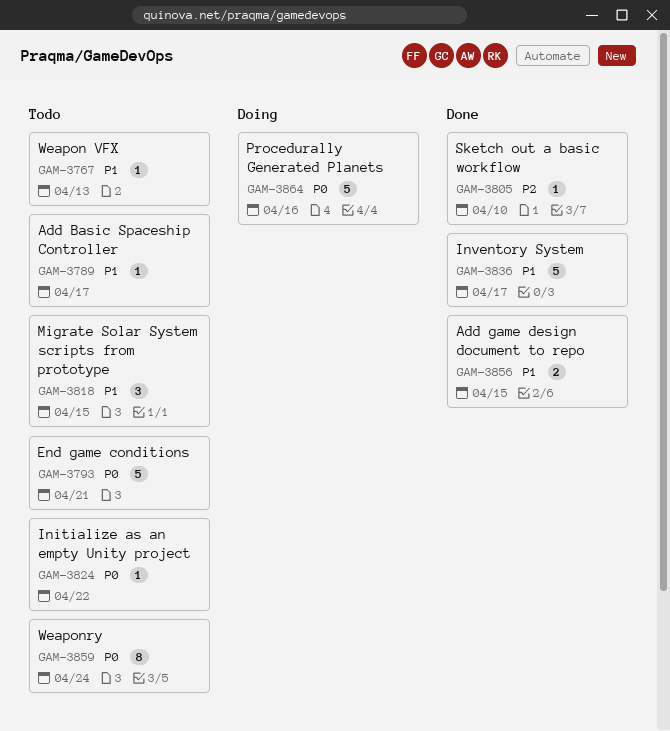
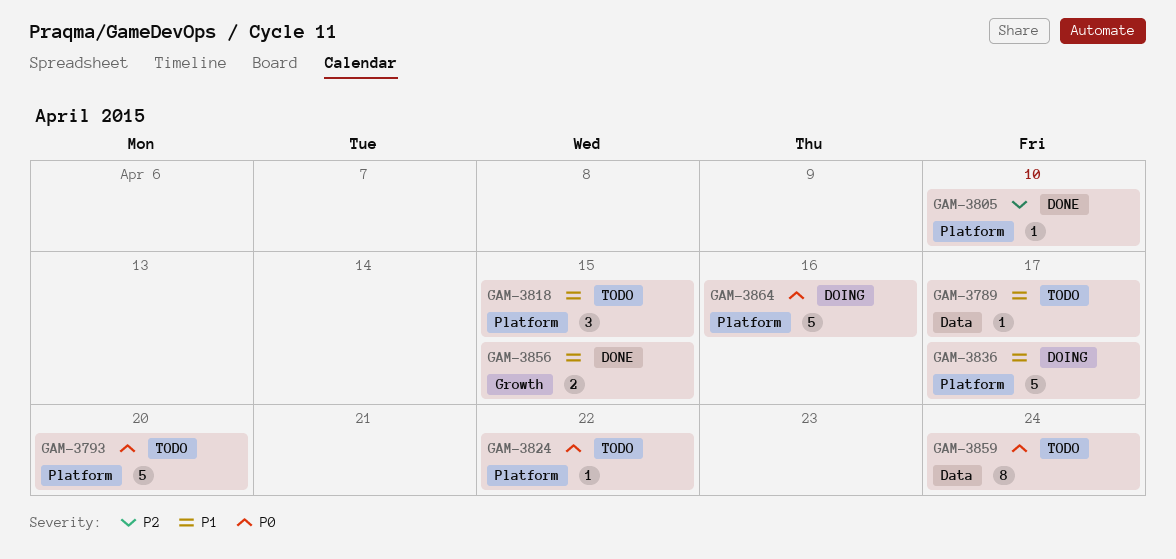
GAM-3767: present -> none
GAM-3793, due: Apr 21 -> Apr 20
GAM-3836, status: Done -> Doing

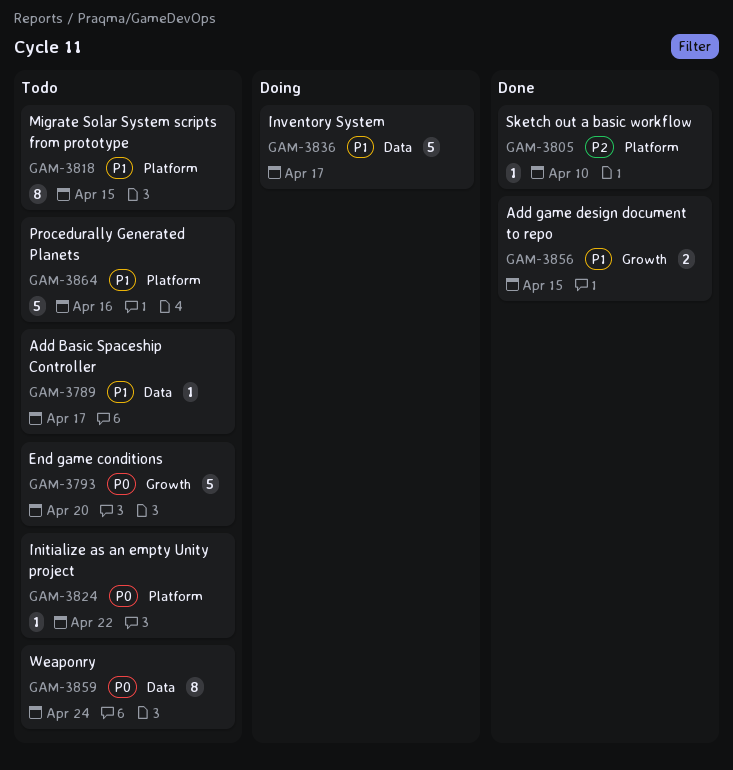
GAM-3793, label: Platform -> Growth
GAM-3818, estimate: 3 -> 8
GAM-3836, label: Platform -> Data
GAM-3864, status: Doing -> Todo
GAM-3864, priority: P0 -> P1

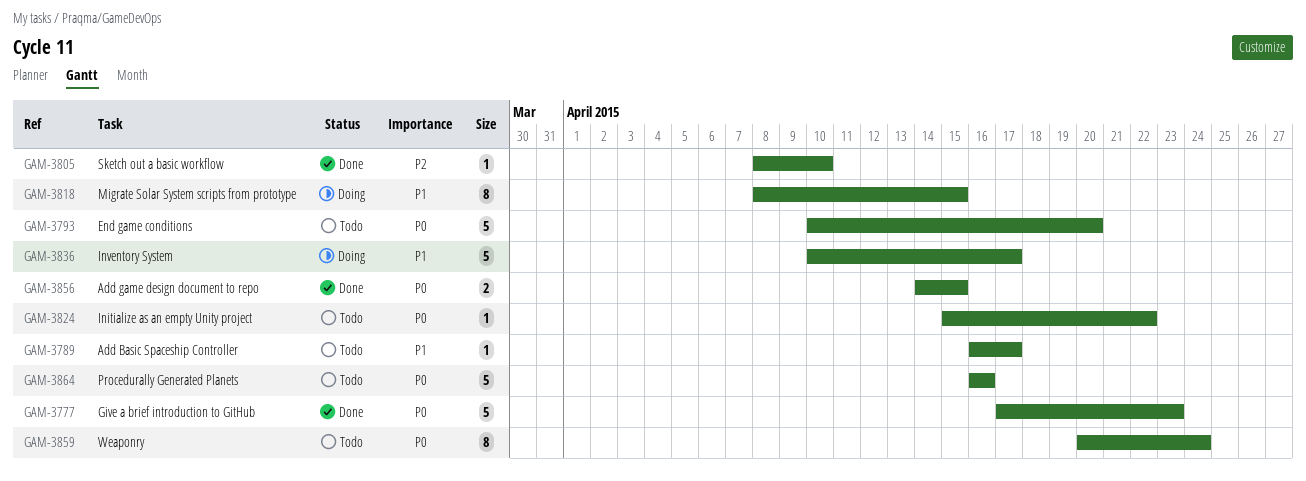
GAM-3777: none -> present
GAM-3818, status: Todo -> Doing
GAM-3856, priority: P1 -> P0
GAM-3864, priority: P1 -> P0

